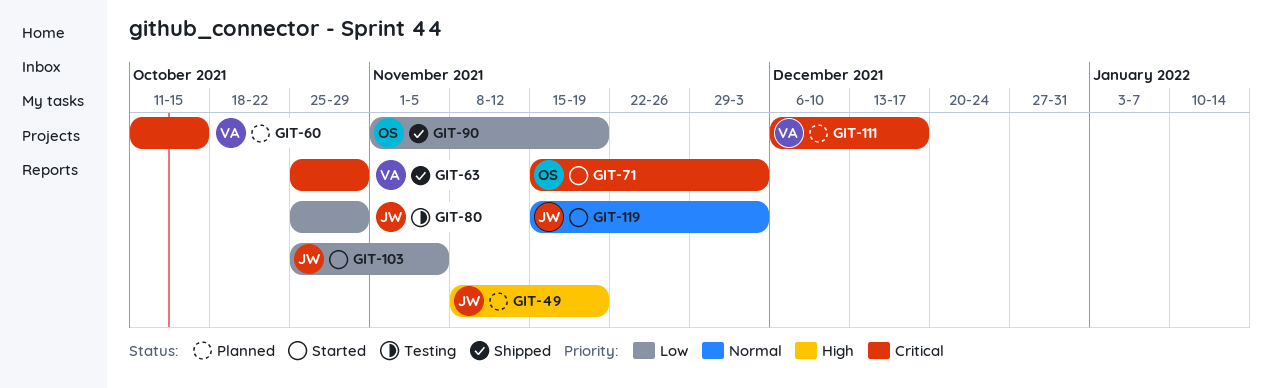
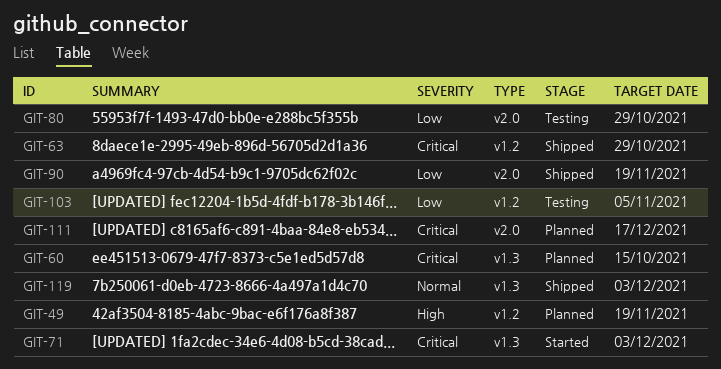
GIT-103, status: Started -> Testing
GIT-119, status: Started -> Shipped

